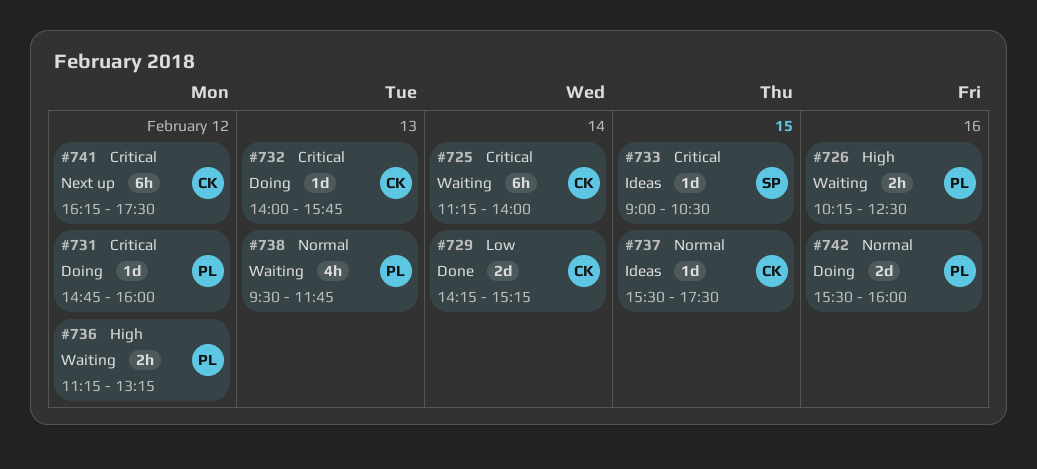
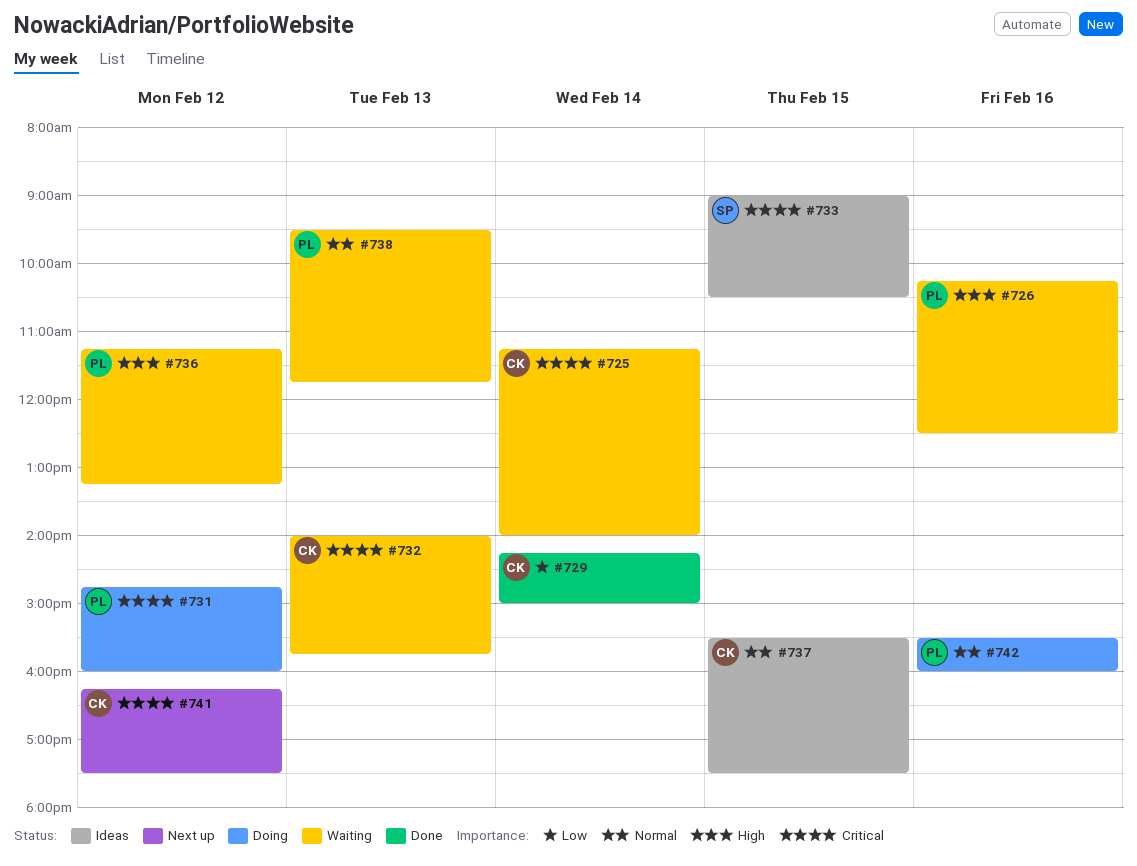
#729, ends: 15:15 -> 15:00
#732, status: Doing -> Waiting

